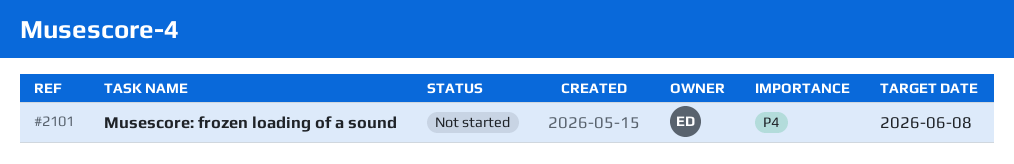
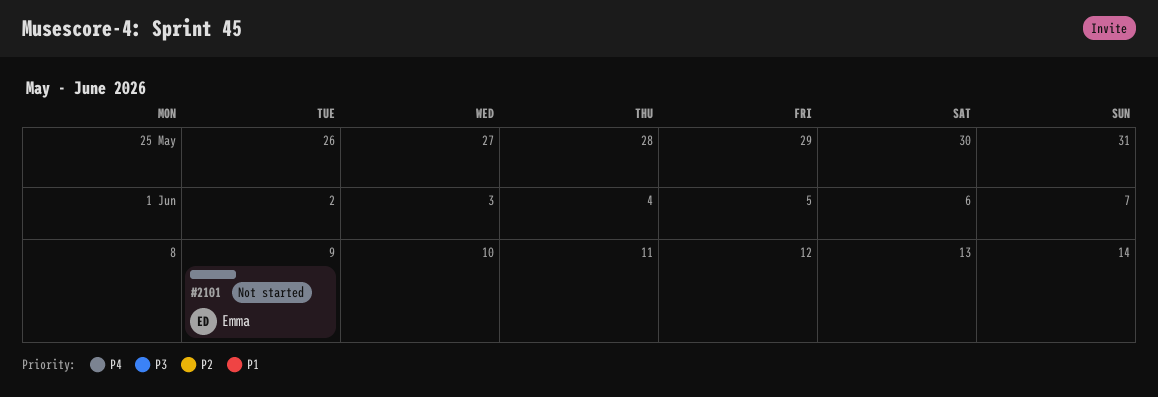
#2101, due: Jun 8 -> Jun 9

